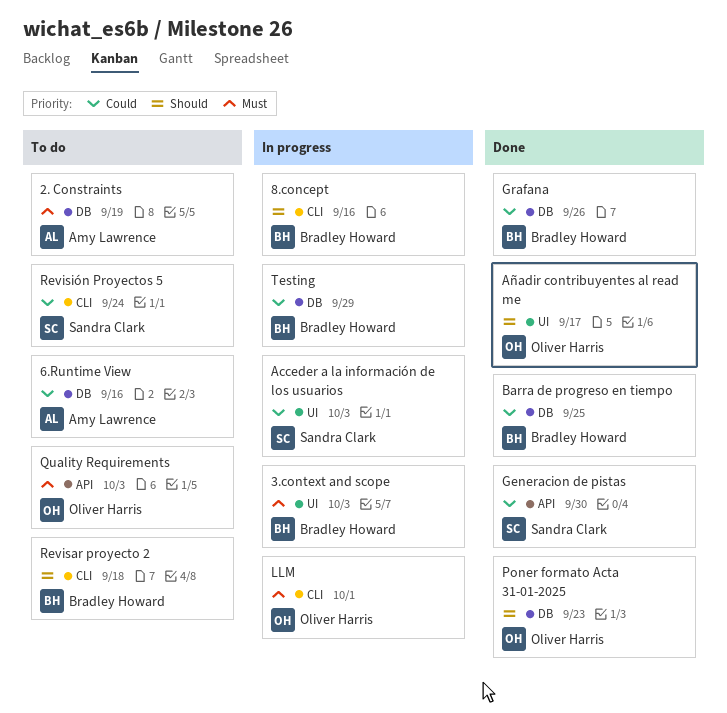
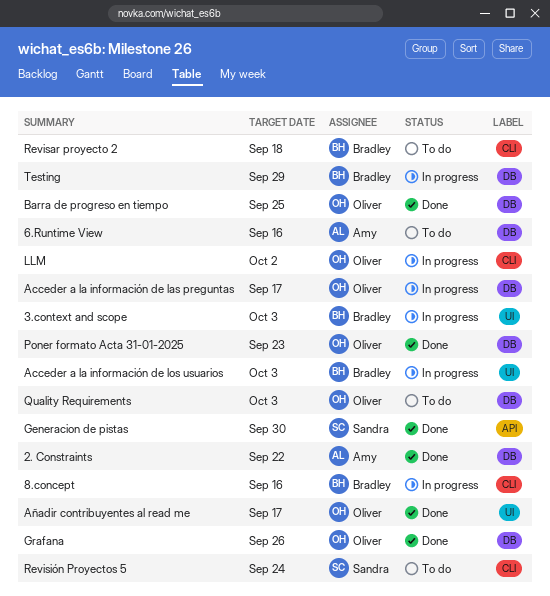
2. Constraints, status: To do -> Done
2. Constraints, due: Sep 19 -> Sep 22
Acceder a la información de las preguntas: none -> present
Acceder a la información de los usuarios, owner: Sandra Clark -> Bradley Howard
Barra de progreso en tiempo, owner: Bradley Howard -> Oliver Harris
Grafana, owner: Bradley Howard -> Oliver Harris
LLM, due: Oct 1 -> Oct 2
Quality Requirements, label: API -> DB

